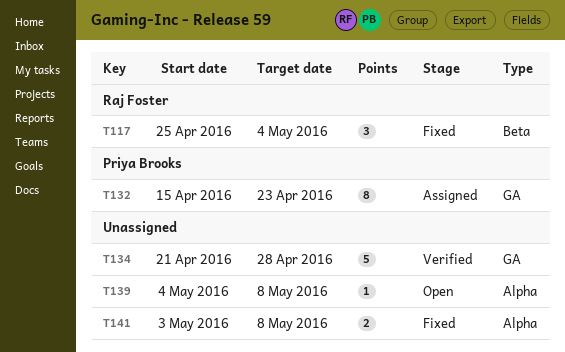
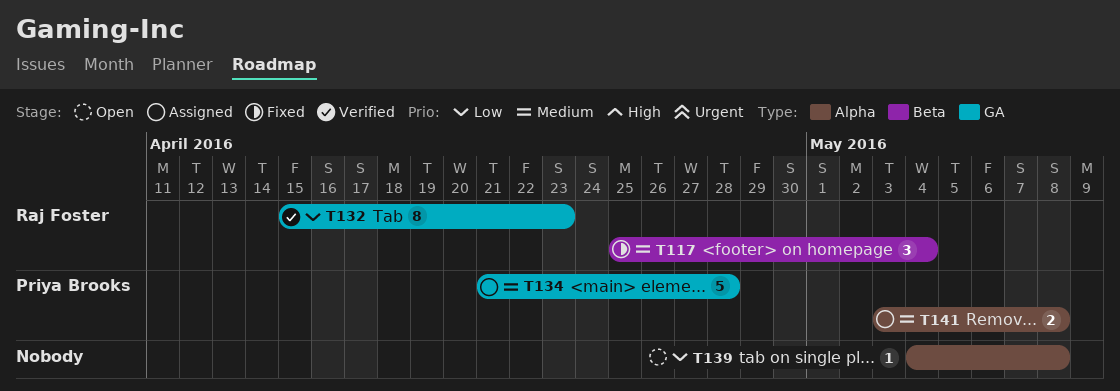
T132, status: Assigned -> Verified
T132, owner: Priya Brooks -> Raj Foster
T134, status: Verified -> Assigned
T134, owner: none -> Priya Brooks
T141, status: Fixed -> Assigned
T141, owner: none -> Priya Brooks

